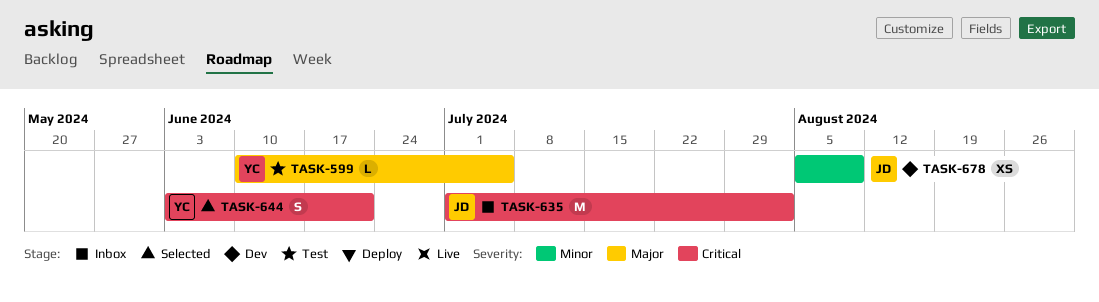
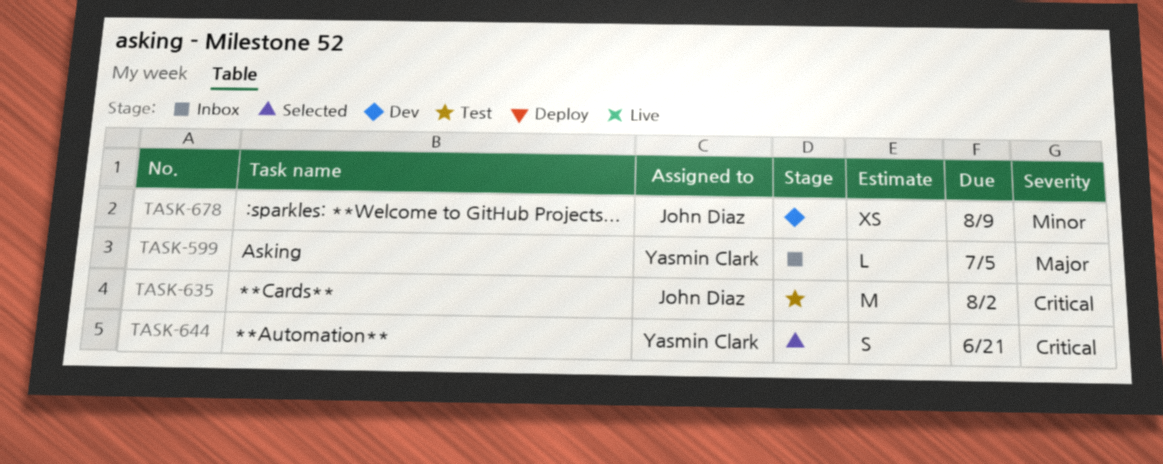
TASK-599, status: Test -> Inbox
TASK-635, status: Inbox -> Test

